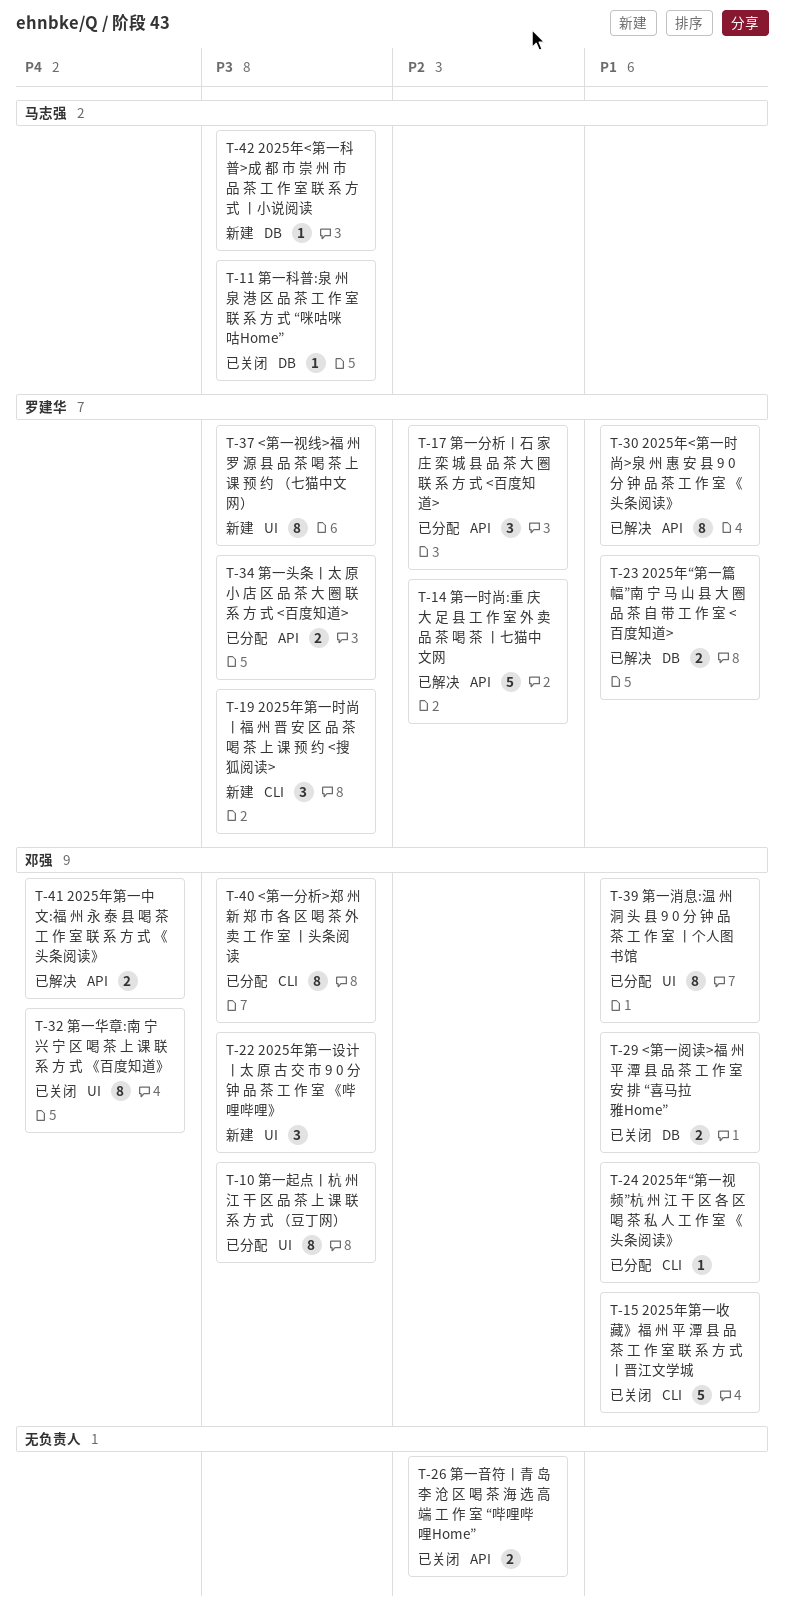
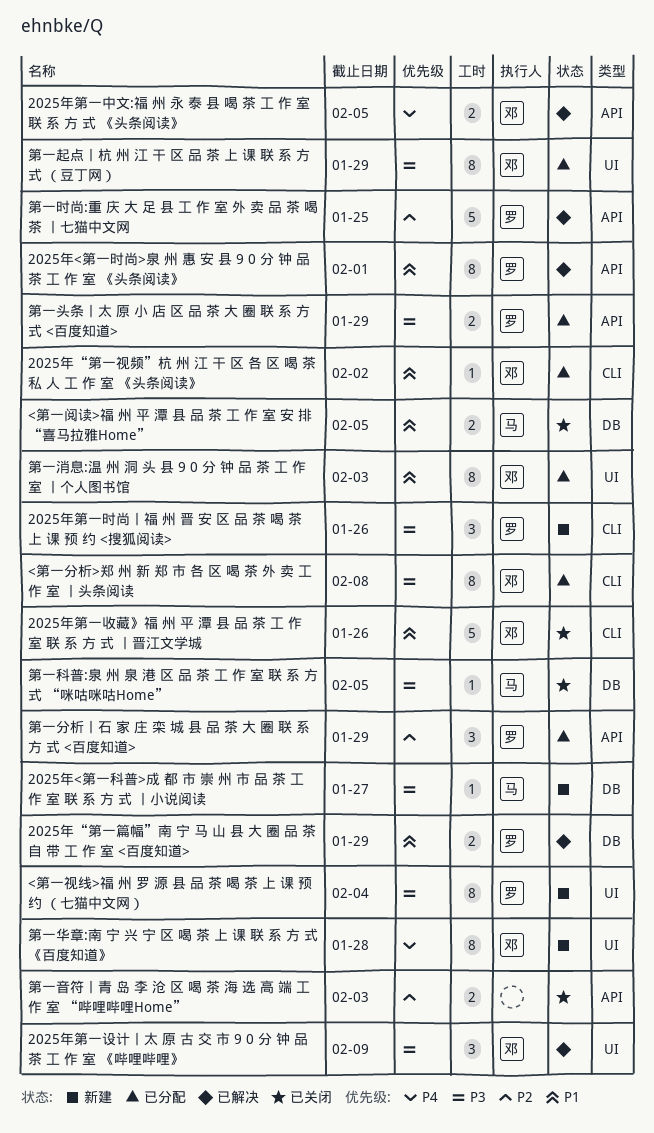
2025年第一设计丨太 原 古 交 市 9 0 分 钟 品 茶 工 作 室 《哔哩哔哩》, status: 新建 -> 已解决
<第一阅读>福 州 平 潭 县 品 茶 工 作 室 安 排 “喜马拉雅Home”, owner: 邓强 -> 马志强
第一华章:南 宁 兴 宁 区 喝 茶 上 课 联 系 方 式 《百度知道》, status: 已关闭 -> 新建

